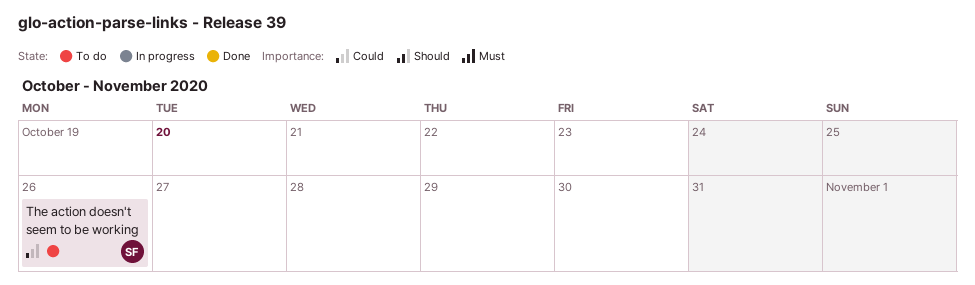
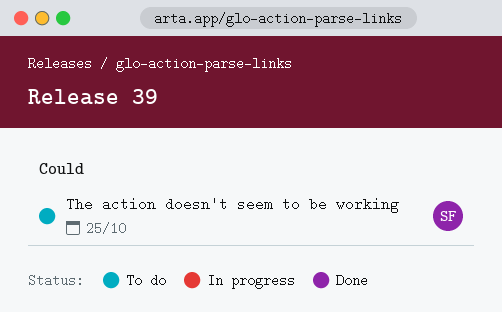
The action doesn't seem to be working, due: Oct 26 -> Oct 25

